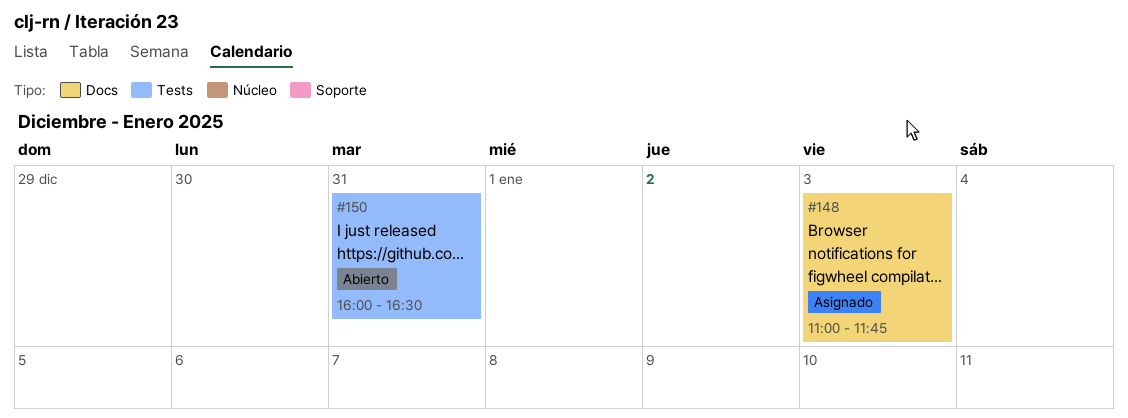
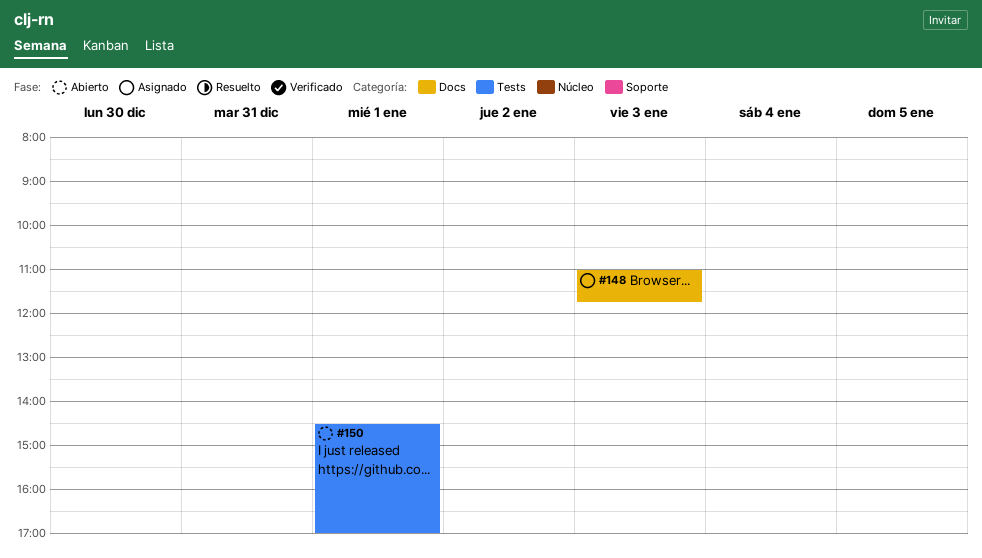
#150, day: Dec 31 -> Jan 1
#150, begins: 16:00 -> 14:30
#150, ends: 16:30 -> 17:00

